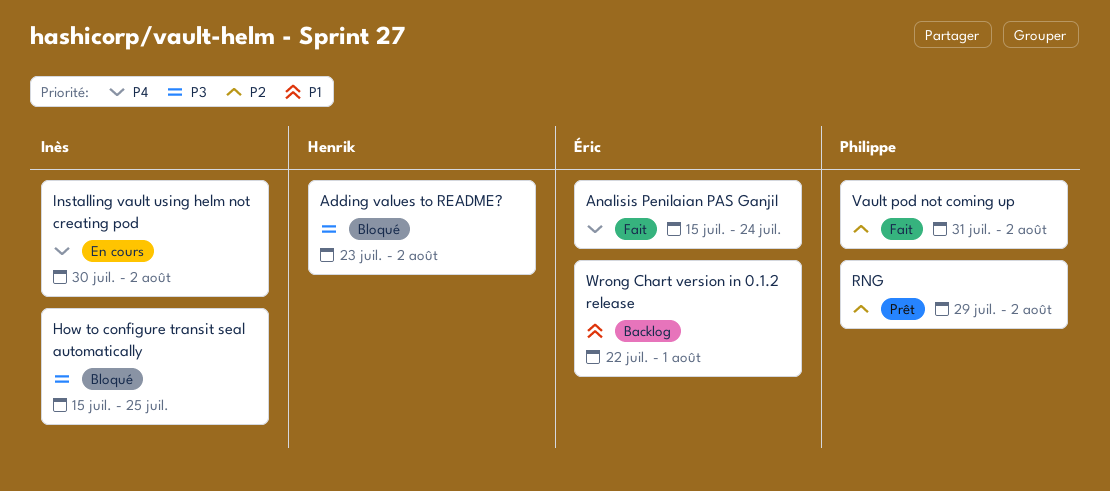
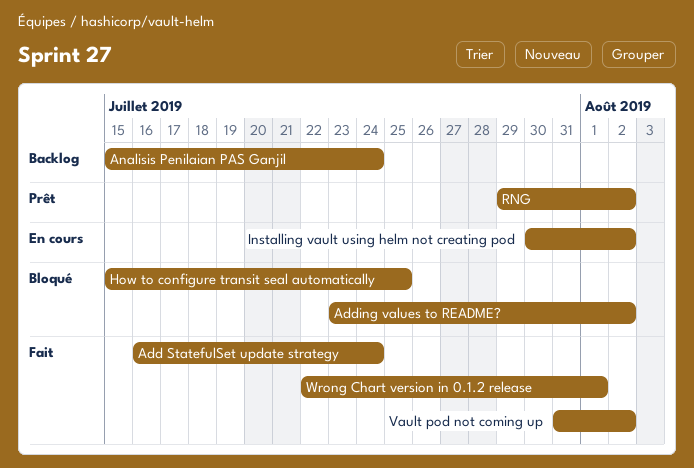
Add StatefulSet update strategy: none -> present
Analisis Penilaian PAS Ganjil, status: Fait -> Backlog
Wrong Chart version in 0.1.2 release, status: Backlog -> Fait

